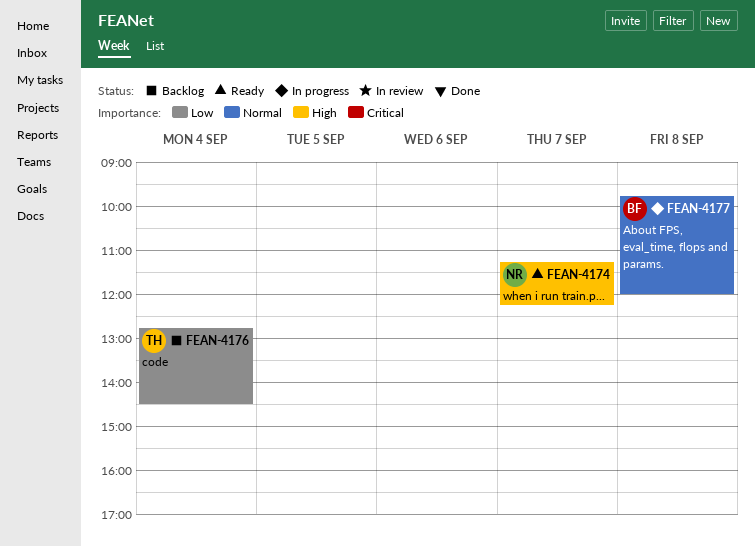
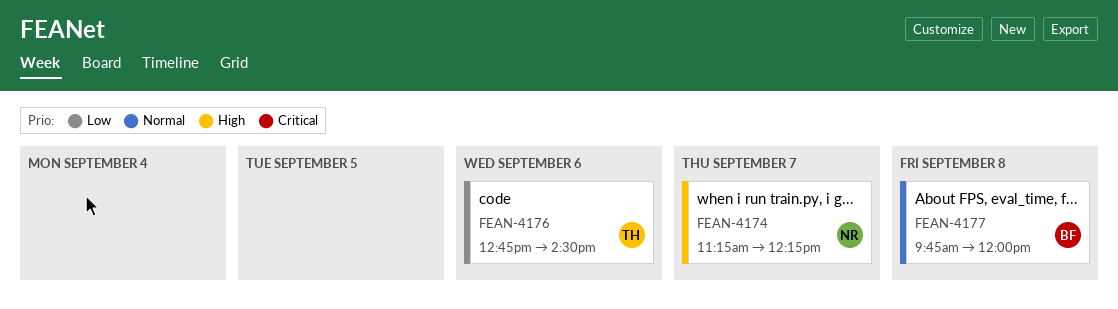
FEAN-4176, day: Sep 4 -> Sep 6

